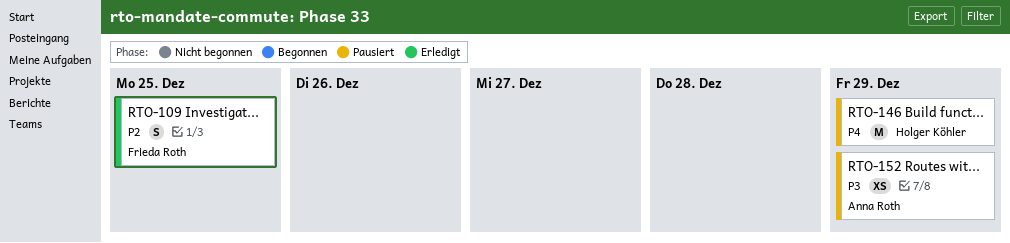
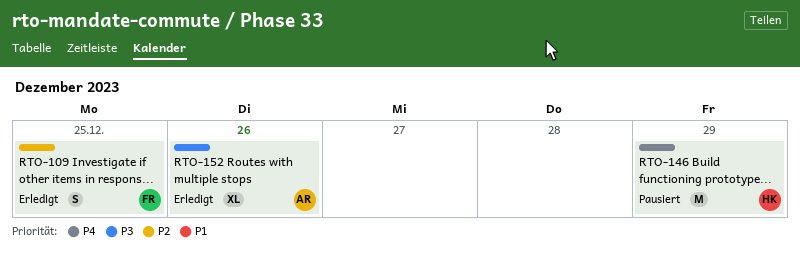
RTO-152, status: Pausiert -> Erledigt
RTO-152, estimate: XS -> XL
RTO-152, due: Dec 29 -> Dec 26

